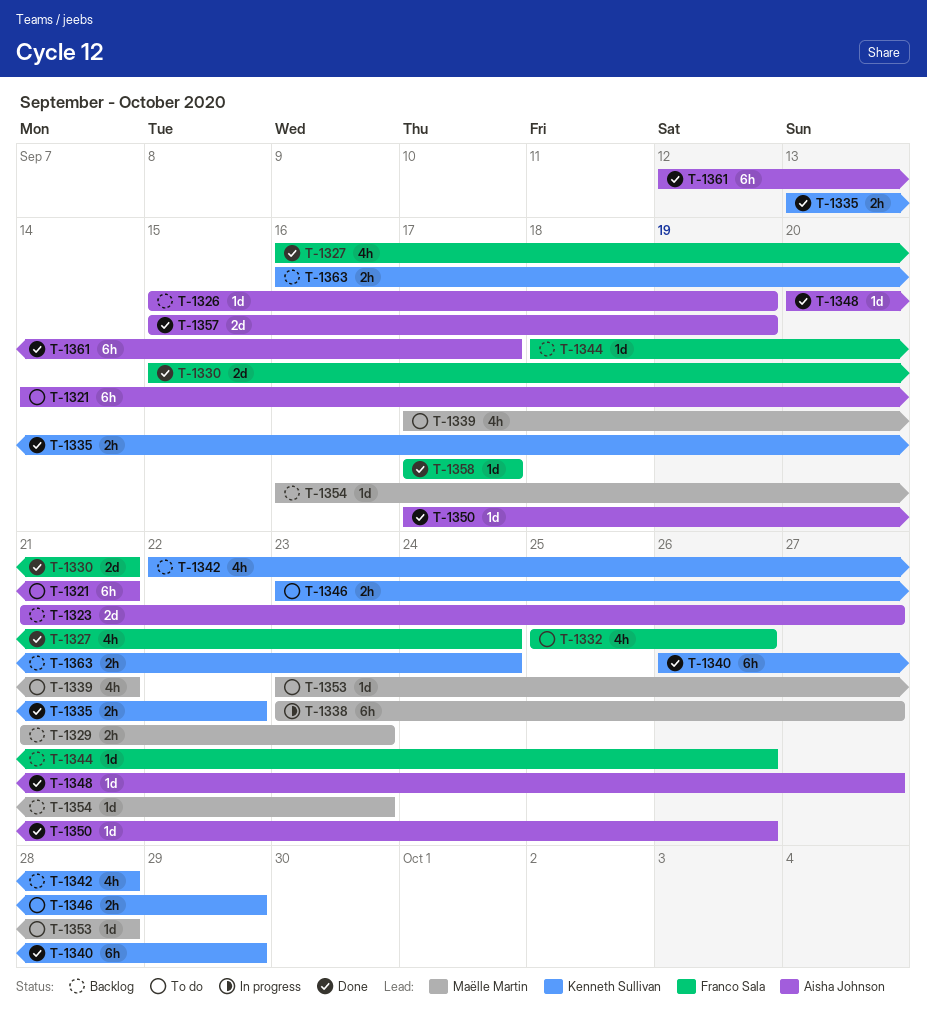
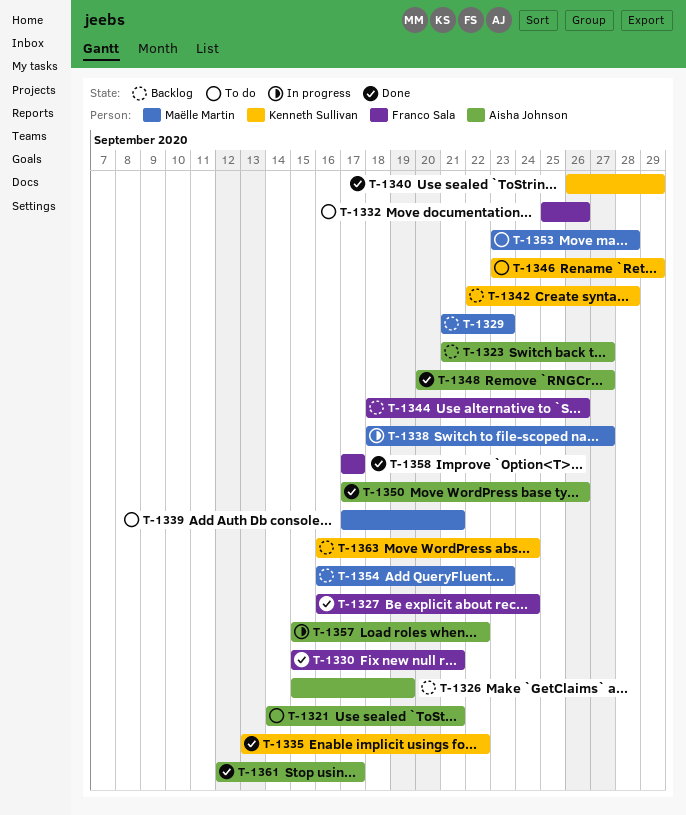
T-1338, start: Sep 23 -> Sep 18
T-1357, status: Done -> In progress
T-1357, due: Sep 19 -> Sep 22

